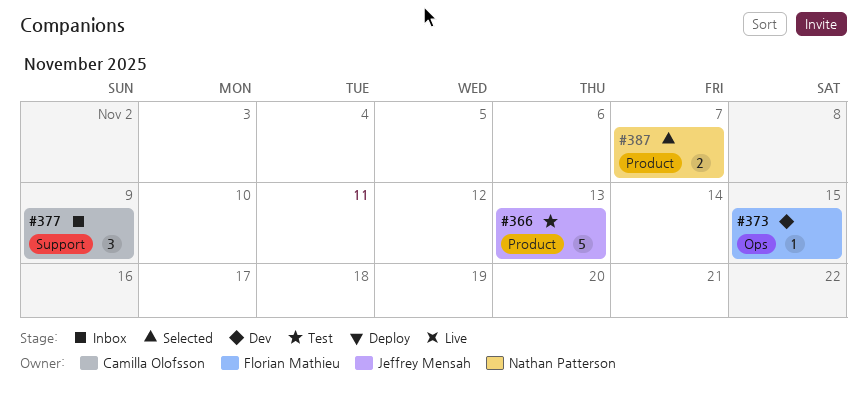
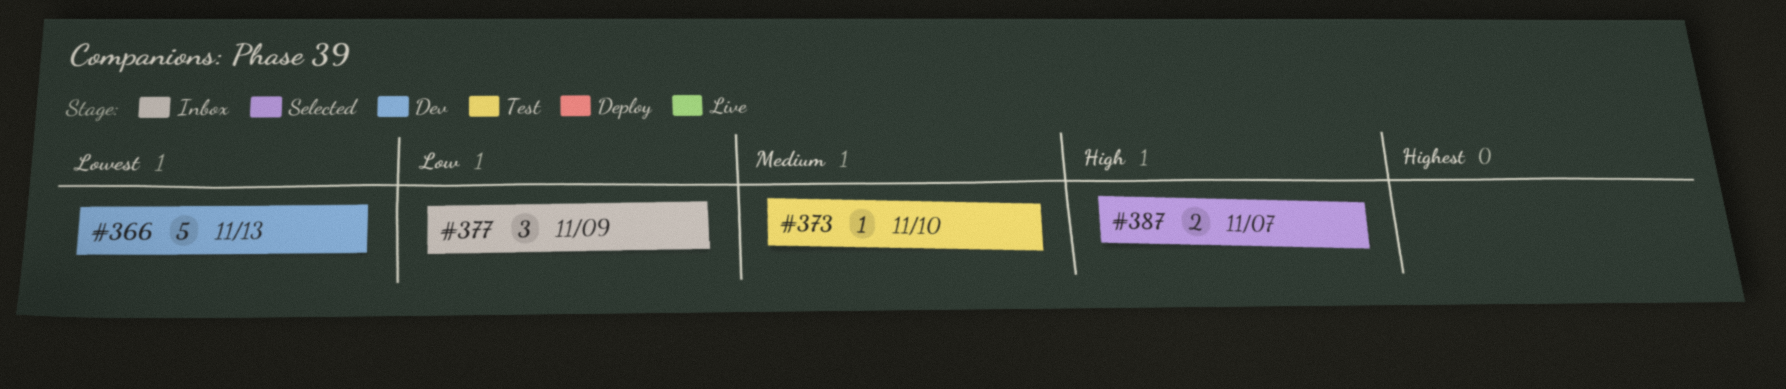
#366, status: Test -> Dev
#373, status: Dev -> Test
#373, due: Nov 15 -> Nov 10

